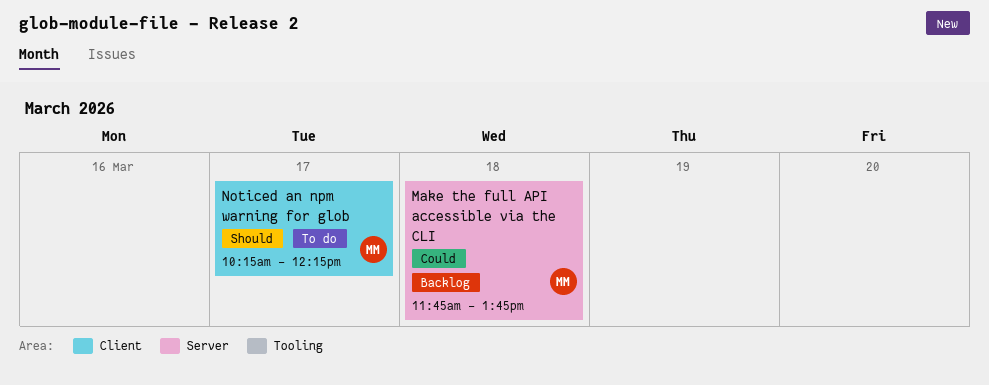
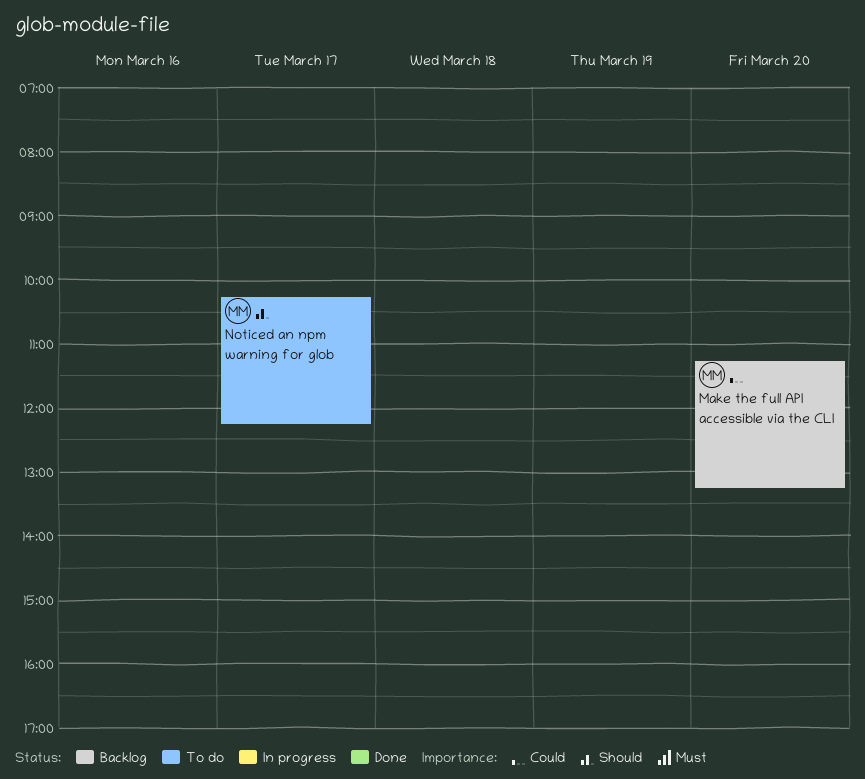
Make the full API accessible via the CLI, day: Mar 18 -> Mar 20
Make the full API accessible via the CLI, begins: 11:45 -> 11:15
Make the full API accessible via the CLI, ends: 13:45 -> 13:15

